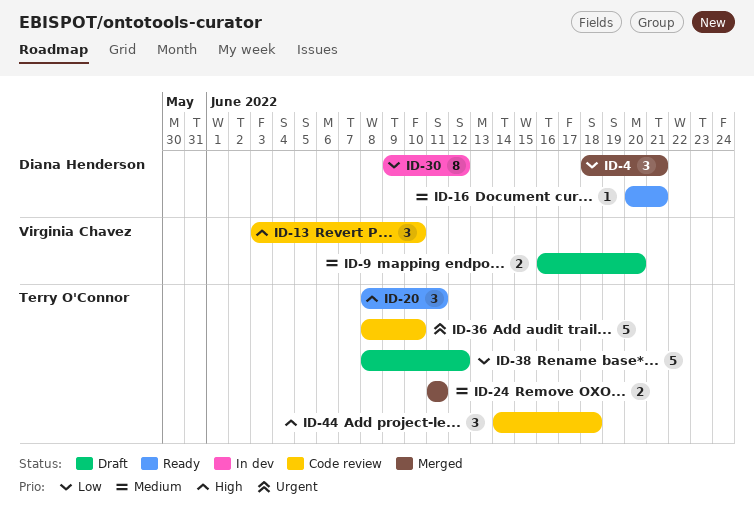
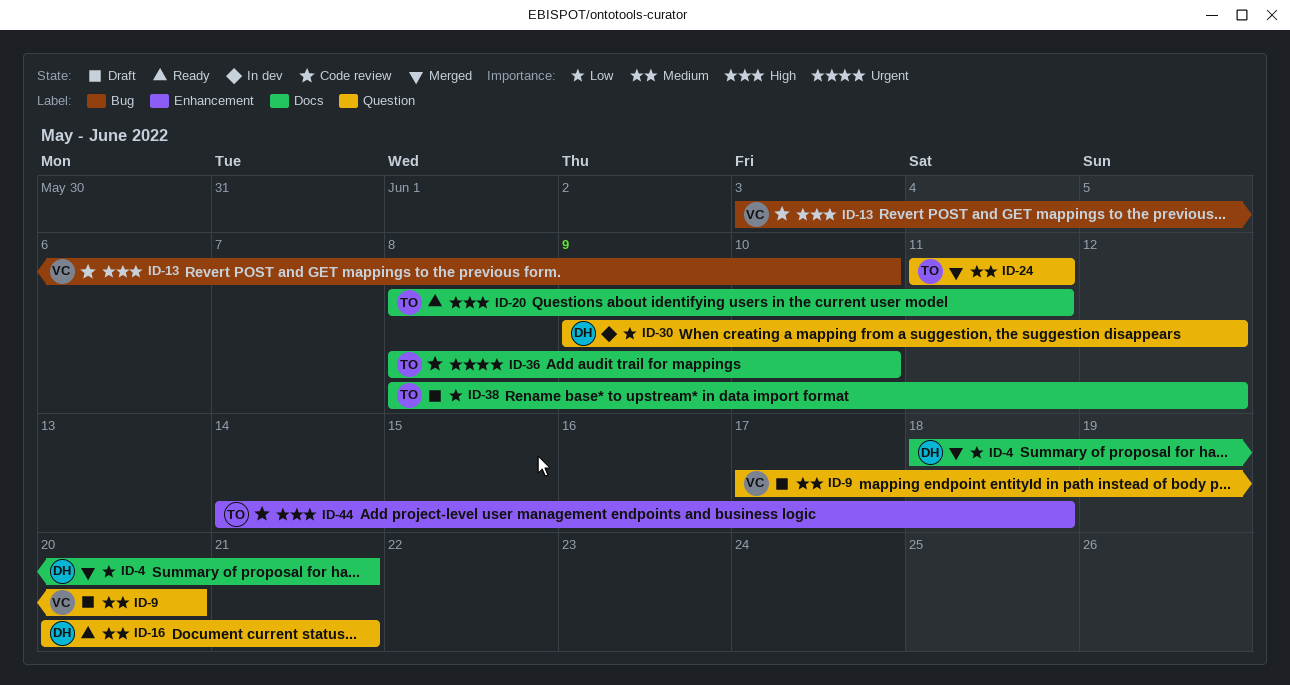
ID-9, start: Jun 16 -> Jun 17

